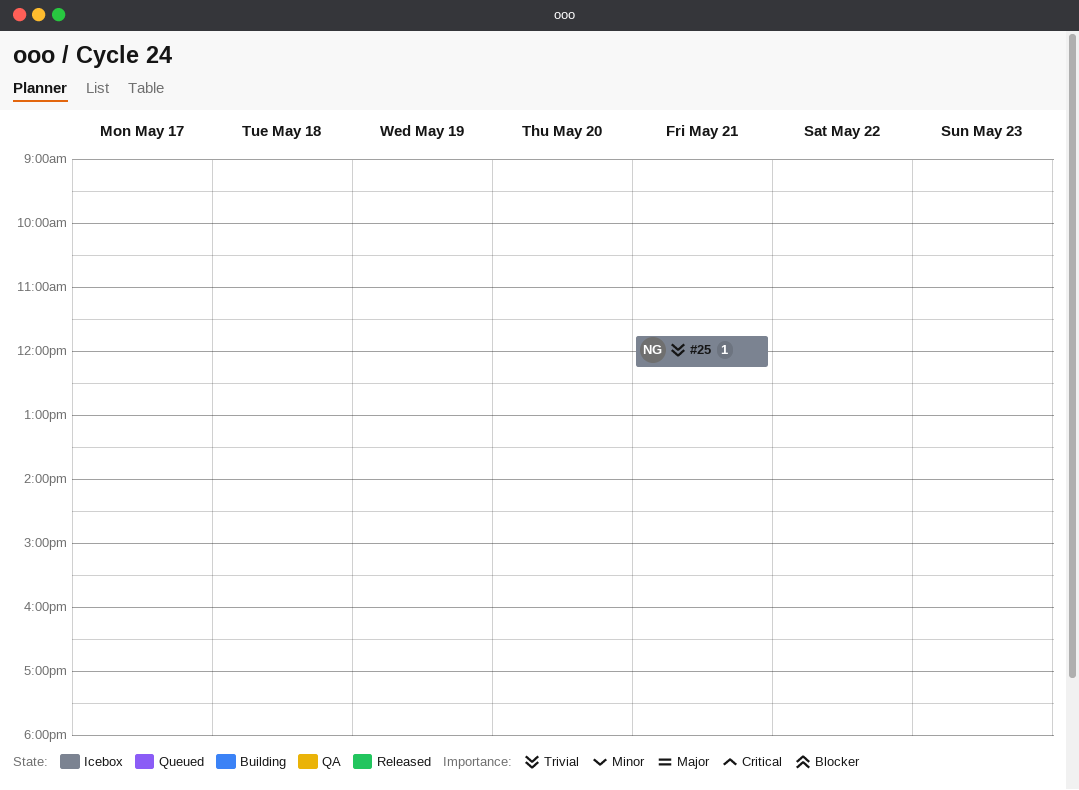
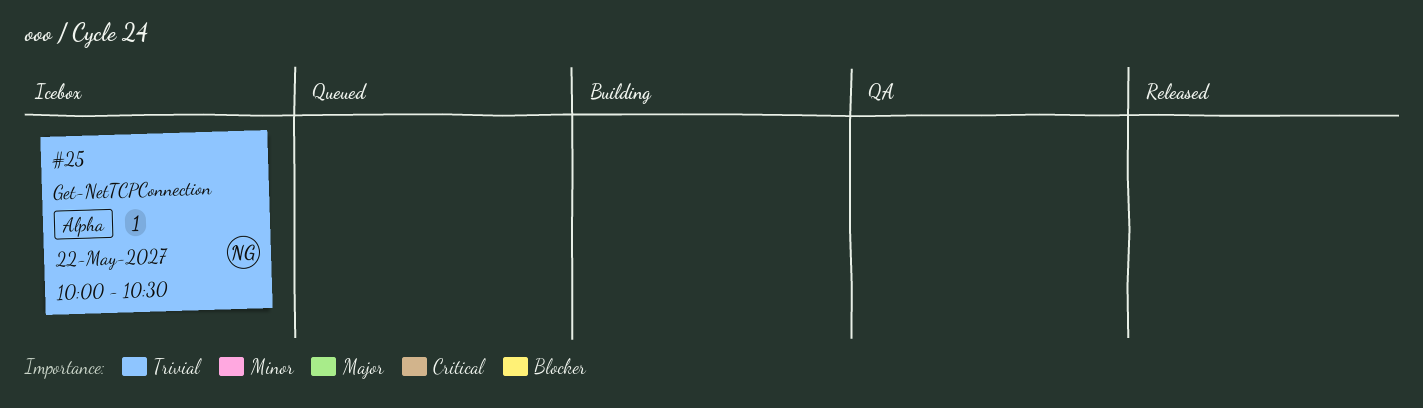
#25, day: May 21 -> May 22
#25, begins: 11:45 -> 10:00
#25, ends: 12:15 -> 10:30

